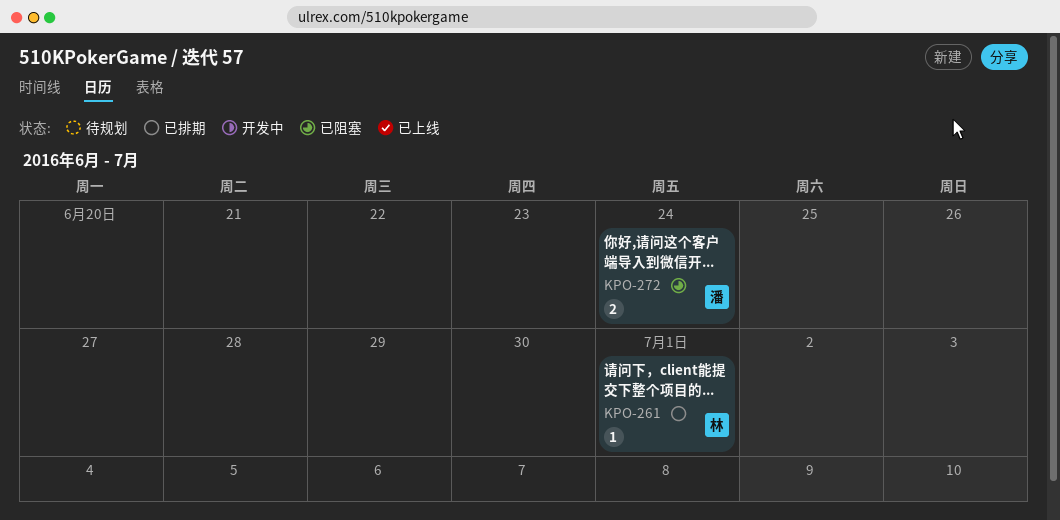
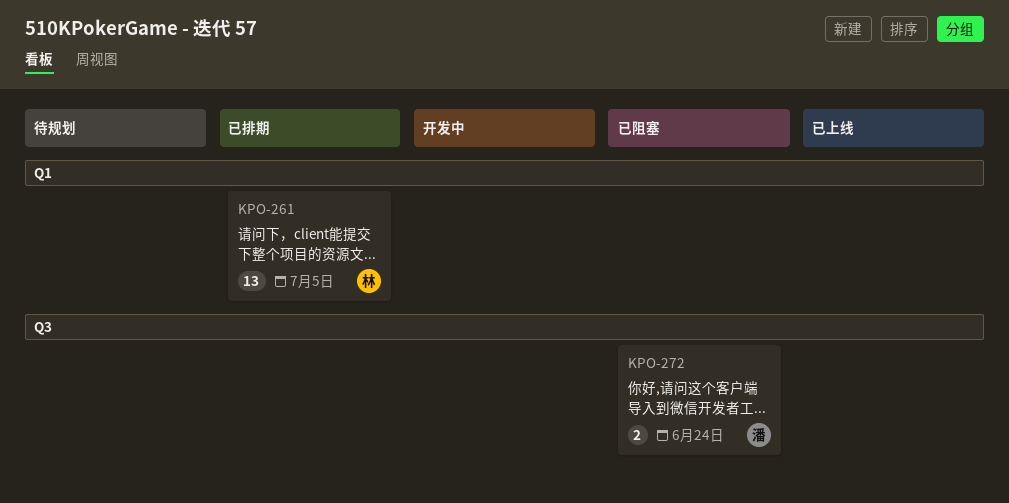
KPO-261, estimate: 1 -> 13
KPO-261, due: Jul 1 -> Jul 5

